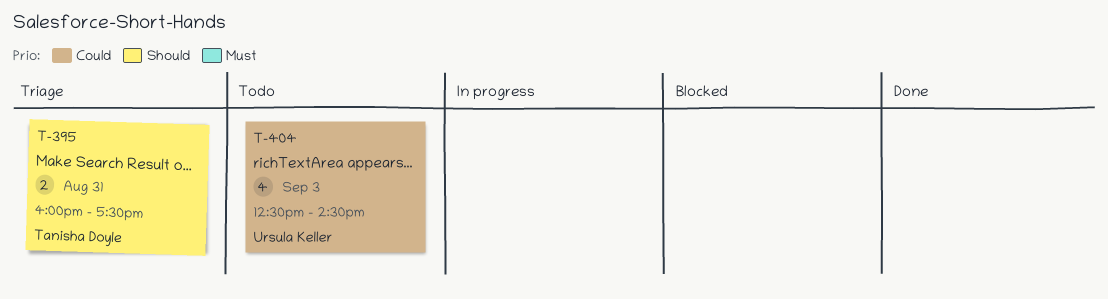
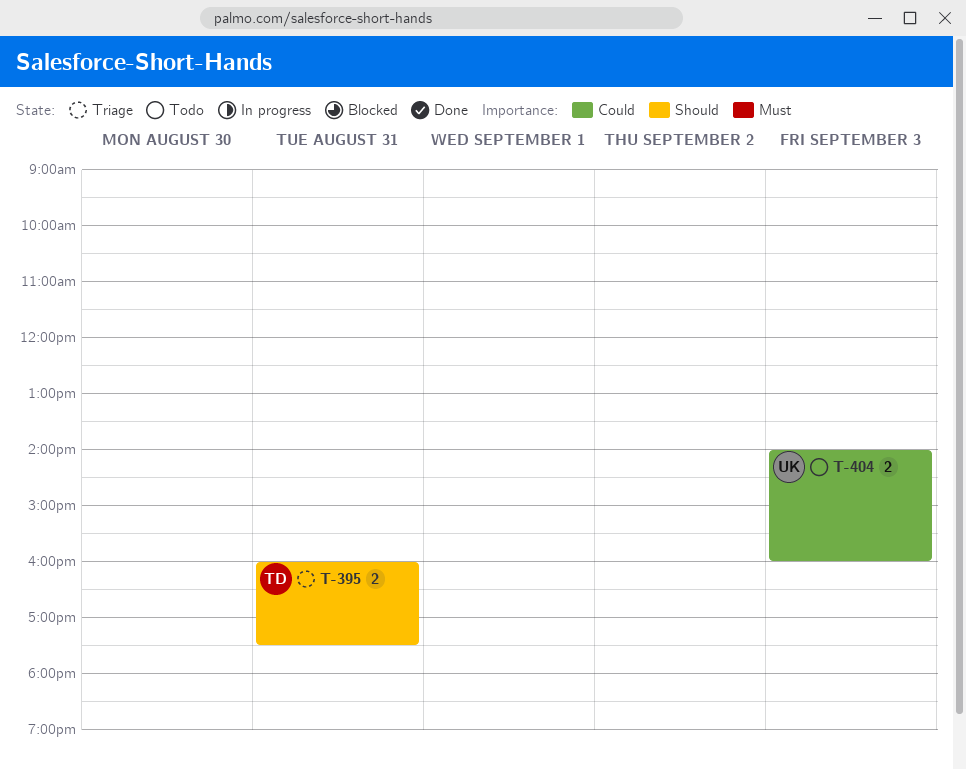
T-404, estimate: 4 -> 2
T-404, begins: 12:30 -> 14:00
T-404, ends: 14:30 -> 16:00

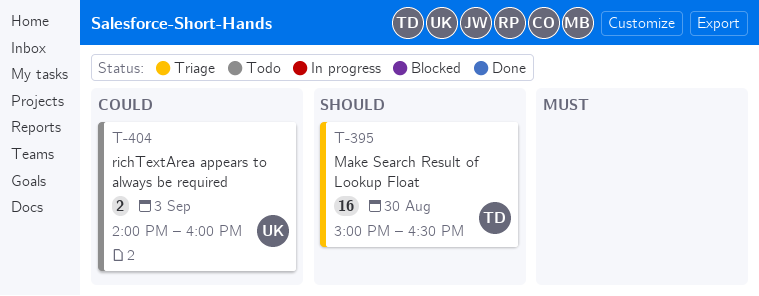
T-395, estimate: 2 -> 16
T-395, day: Aug 31 -> Aug 30
T-395, begins: 16:00 -> 15:00
T-395, ends: 17:30 -> 16:30

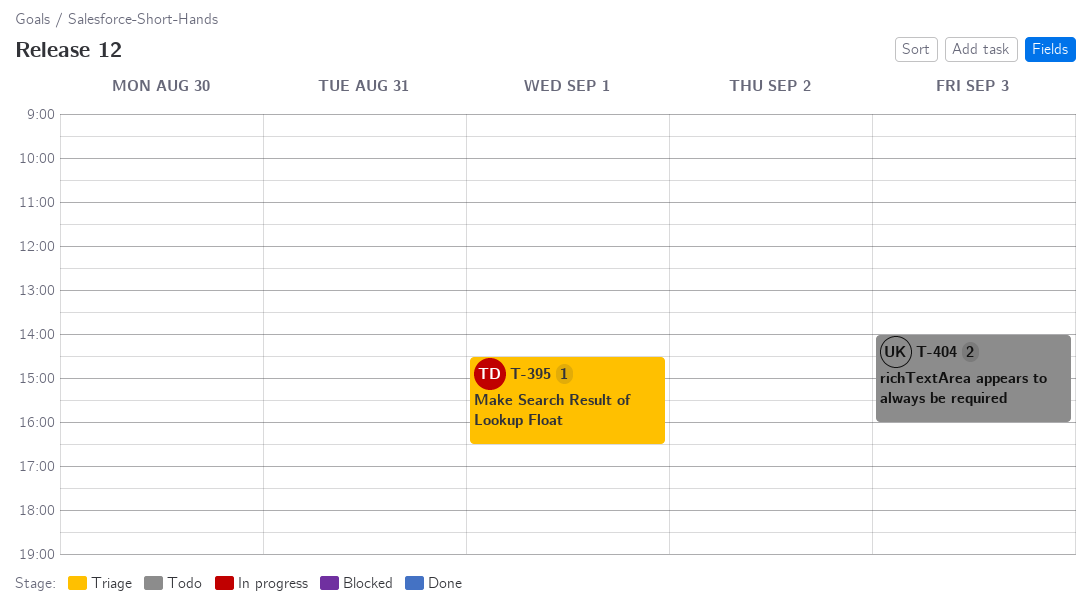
T-395, estimate: 16 -> 1
T-395, day: Aug 30 -> Sep 1
T-395, begins: 15:00 -> 14:30

